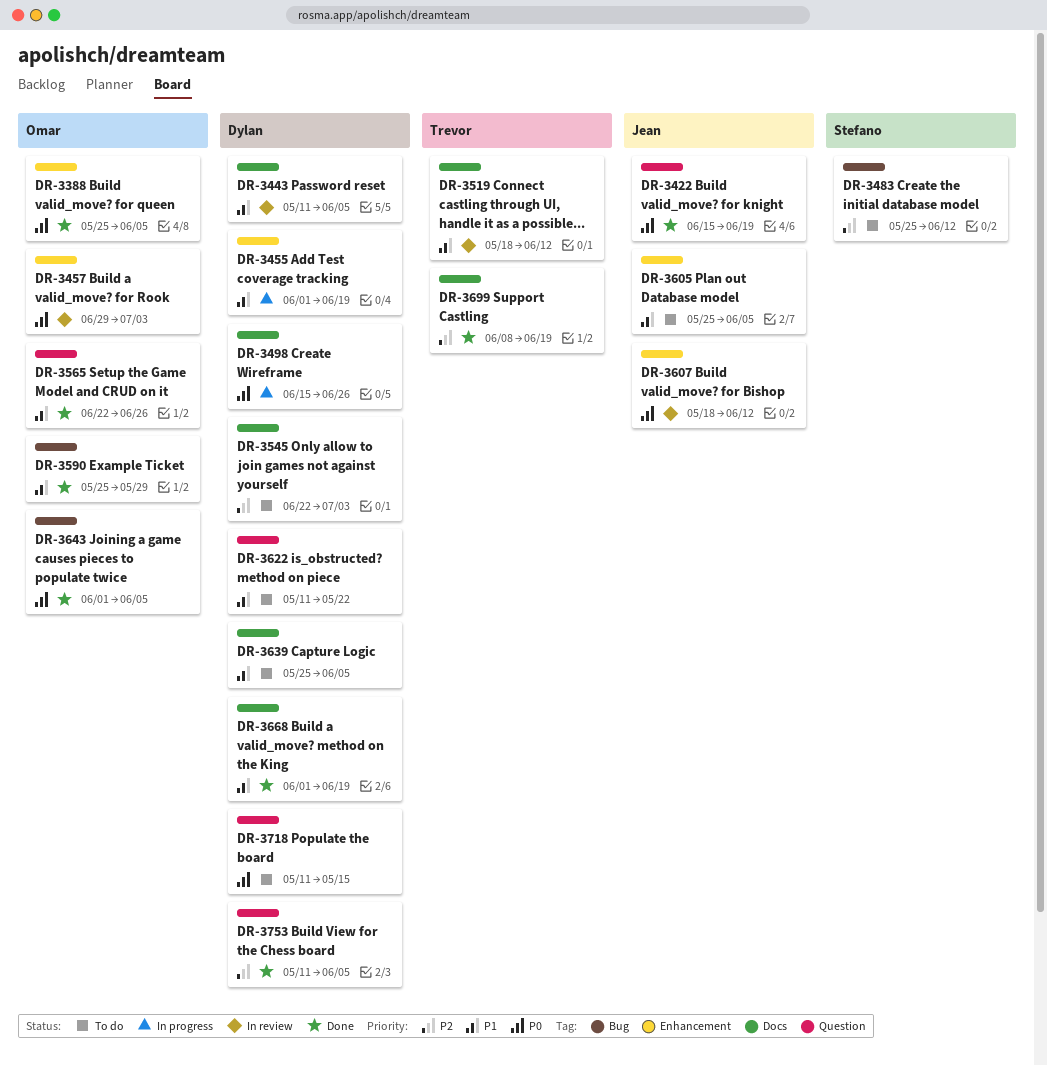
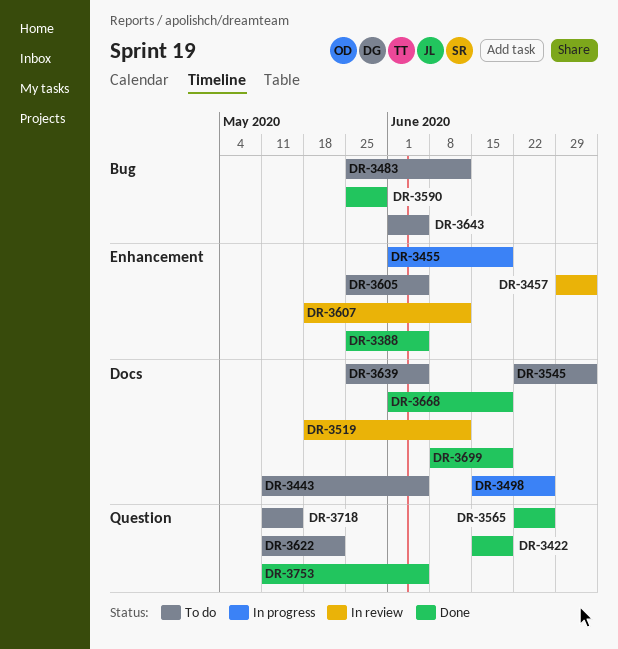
DR-3443, status: In review -> To do
DR-3643, status: Done -> To do

